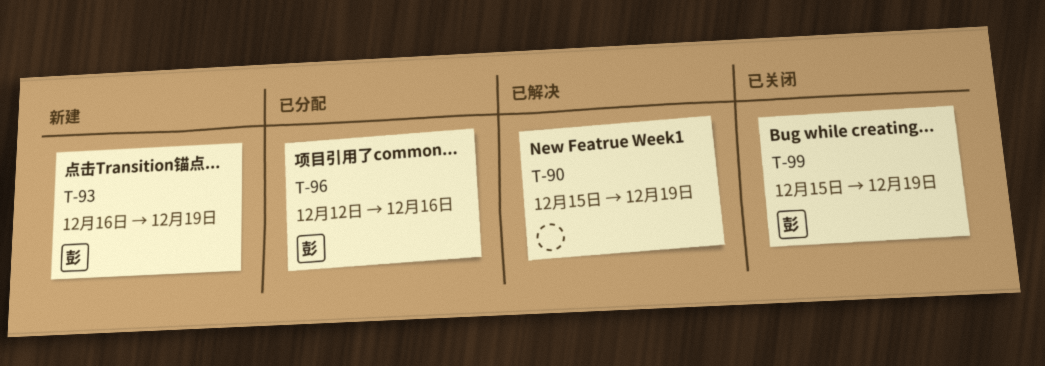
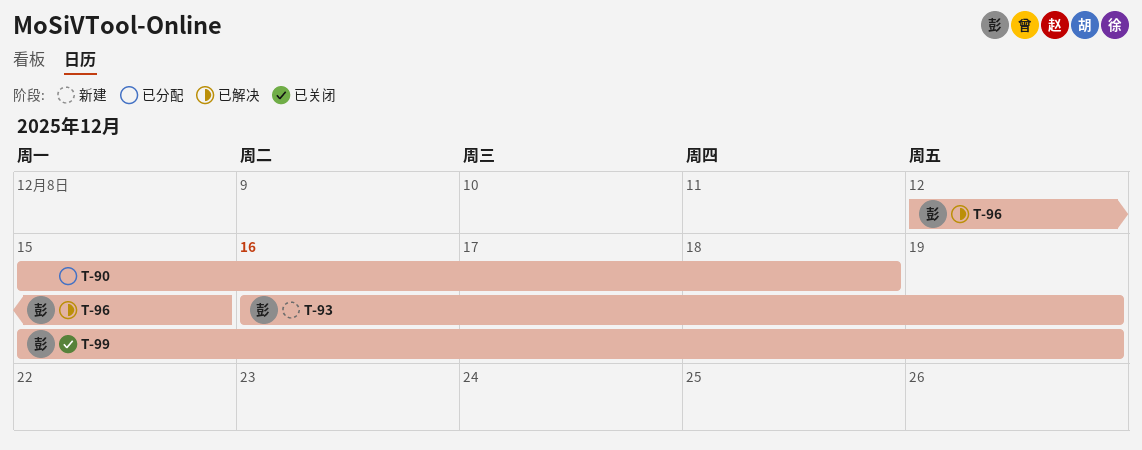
T-90, status: 已解决 -> 已分配
T-90, due: Dec 19 -> Dec 18
T-96, status: 已分配 -> 已解决
T-96, due: Dec 16 -> Dec 15

